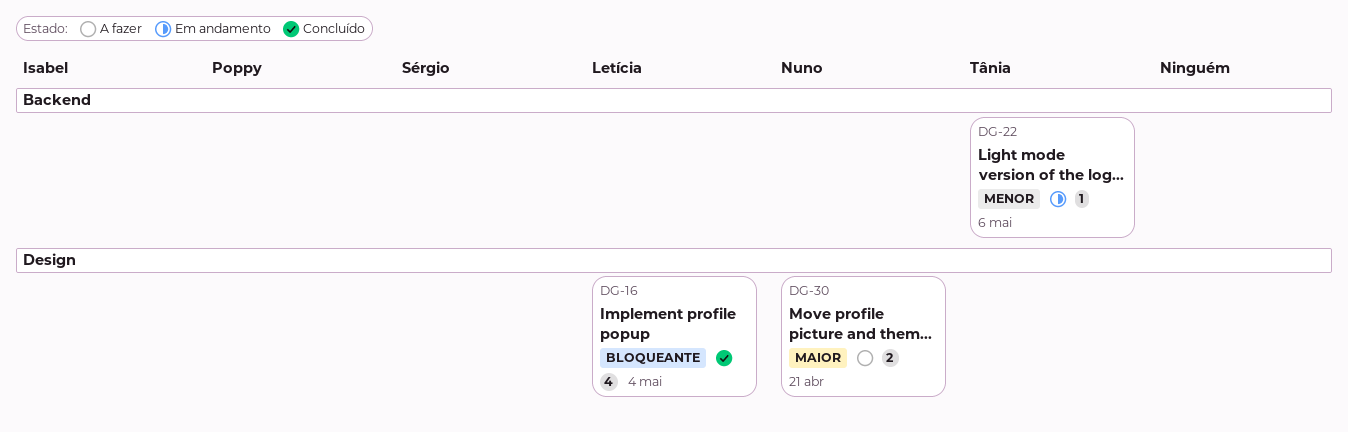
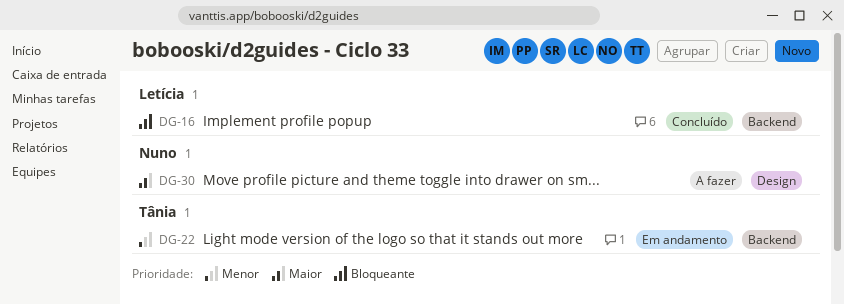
DG-16, label: Design -> Backend

